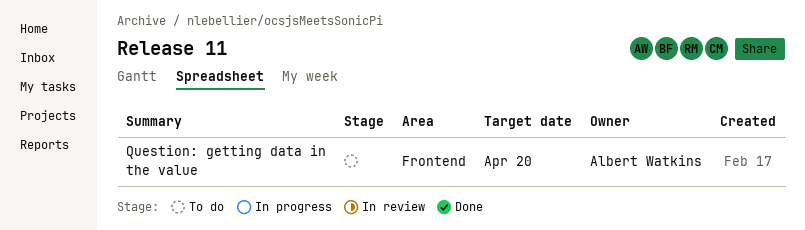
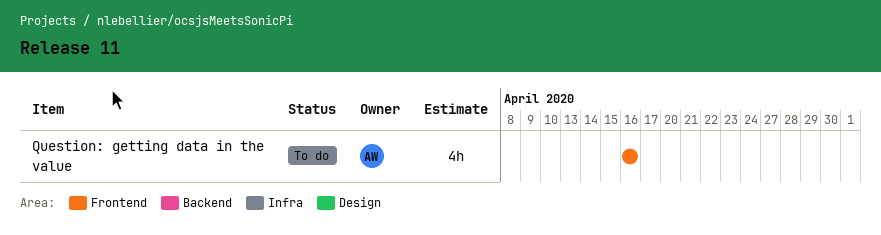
Question: getting data in the value, due: Apr 20 -> Apr 16

